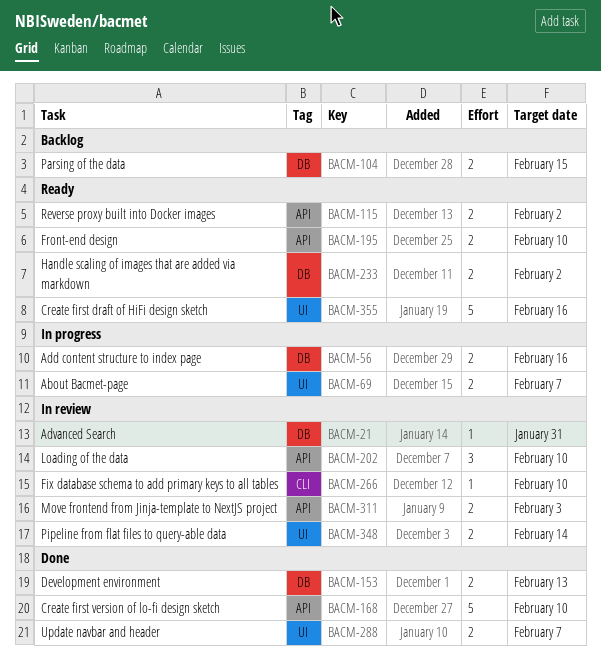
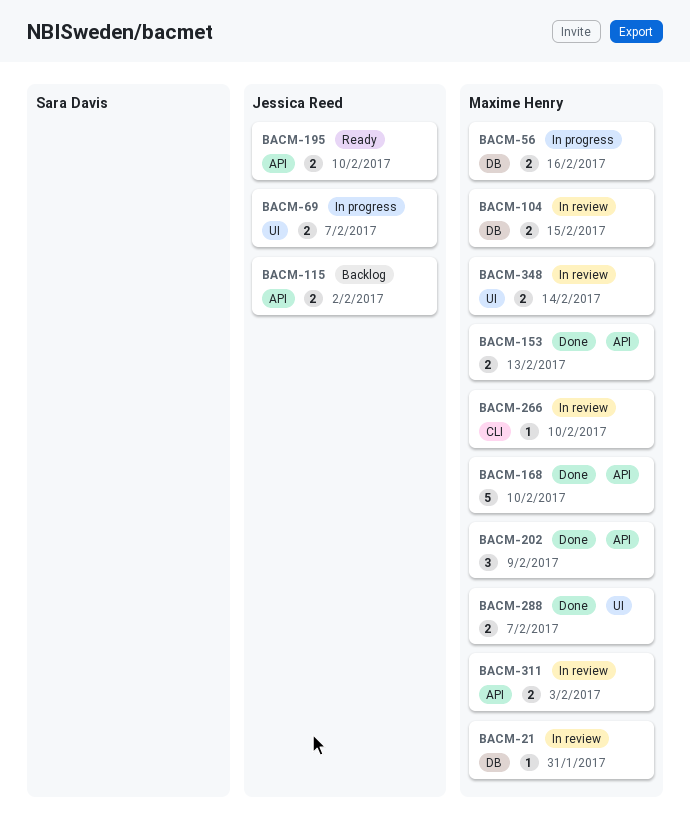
BACM-104, status: Backlog -> In review
BACM-115, status: Ready -> Backlog
BACM-153, label: DB -> API
BACM-202, status: In review -> Done
BACM-202, due: Feb 10 -> Feb 9
BACM-233: present -> none
BACM-355: present -> none

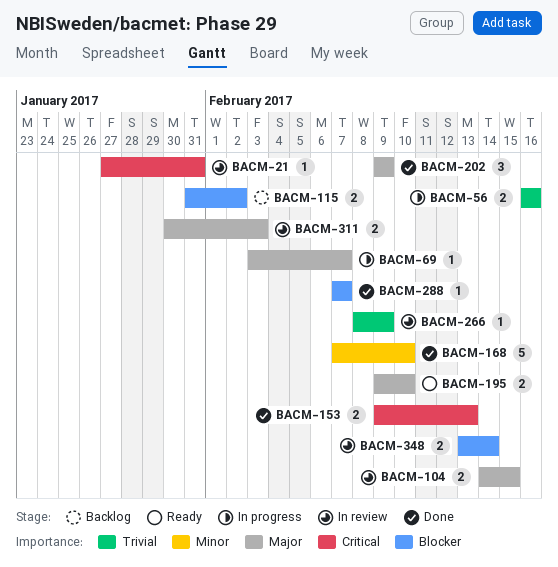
BACM-69, estimate: 2 -> 1
BACM-266, due: Feb 10 -> Feb 9
BACM-288, estimate: 2 -> 1

